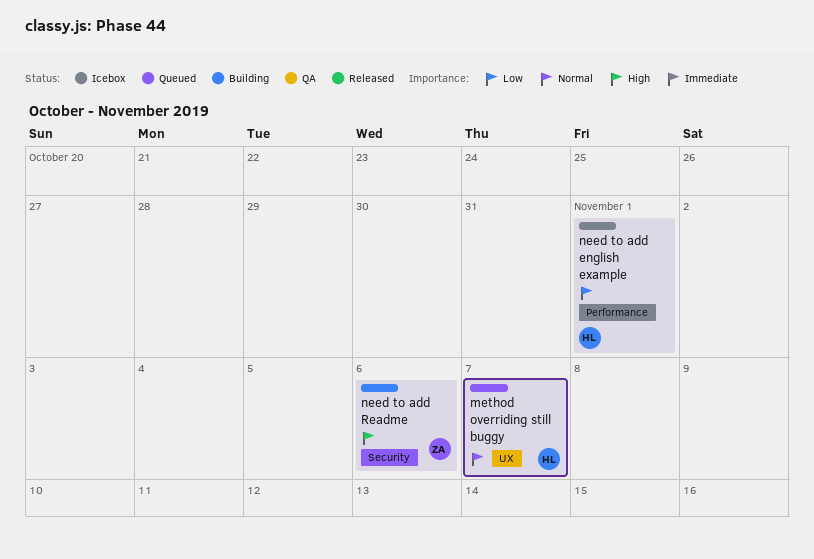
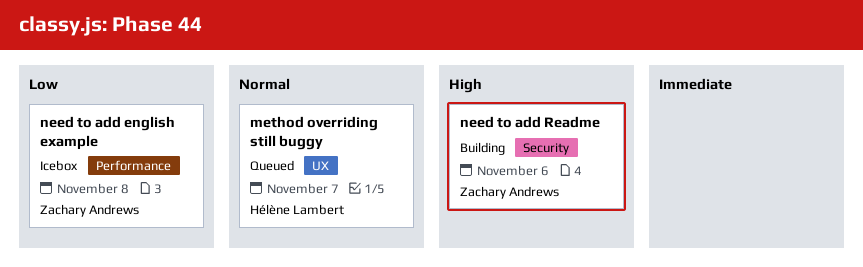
need to add english example, owner: Hélène Lambert -> Zachary Andrews
need to add english example, due: Nov 1 -> Nov 8

